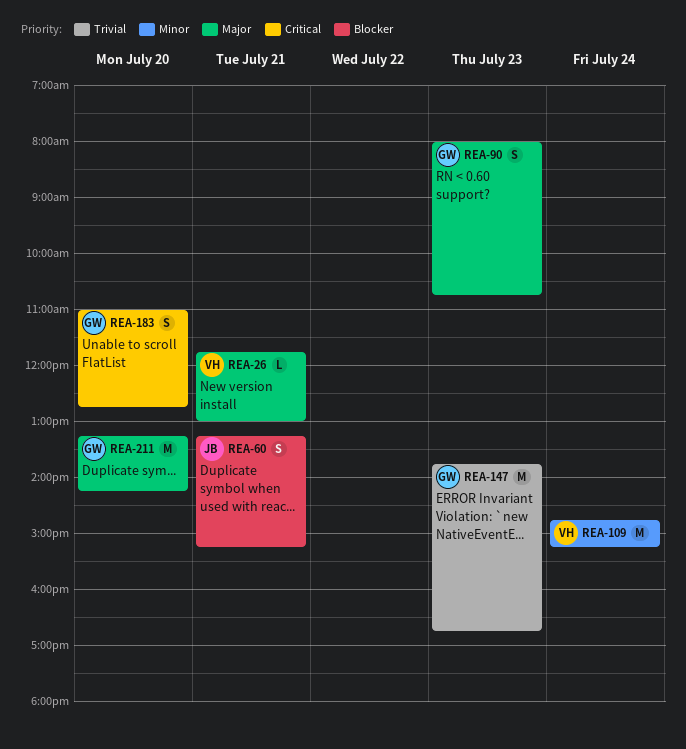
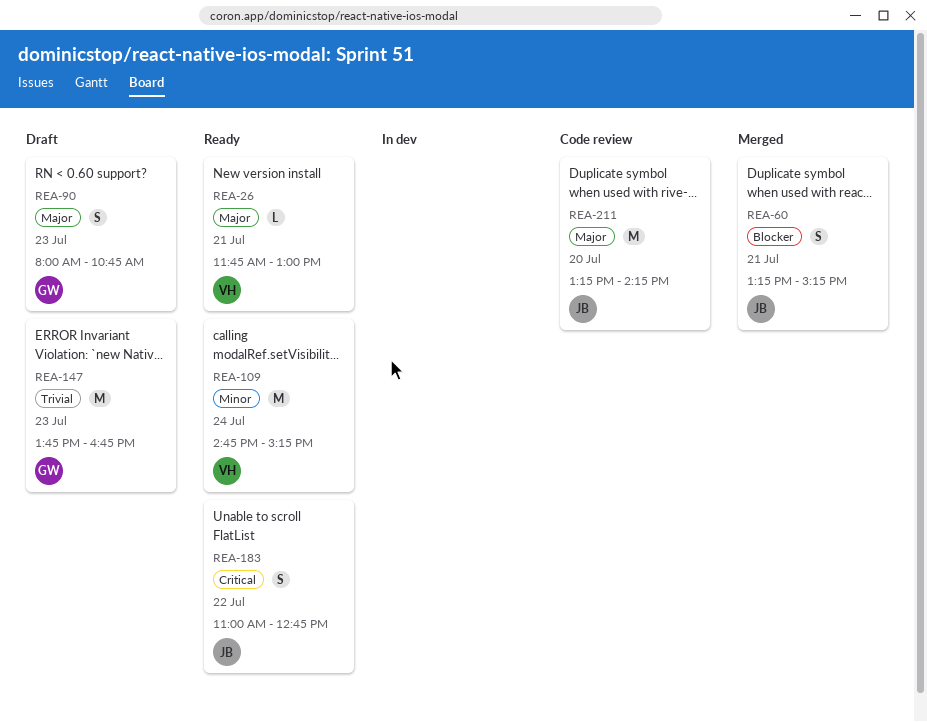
REA-183, owner: GW -> JB
REA-183, day: Jul 20 -> Jul 22
REA-211, owner: GW -> JB

